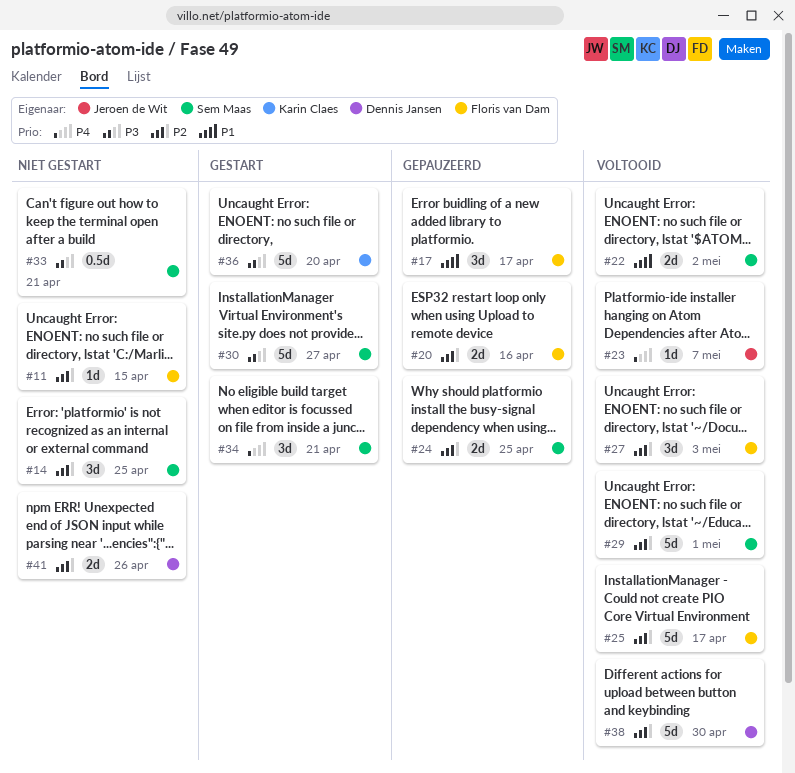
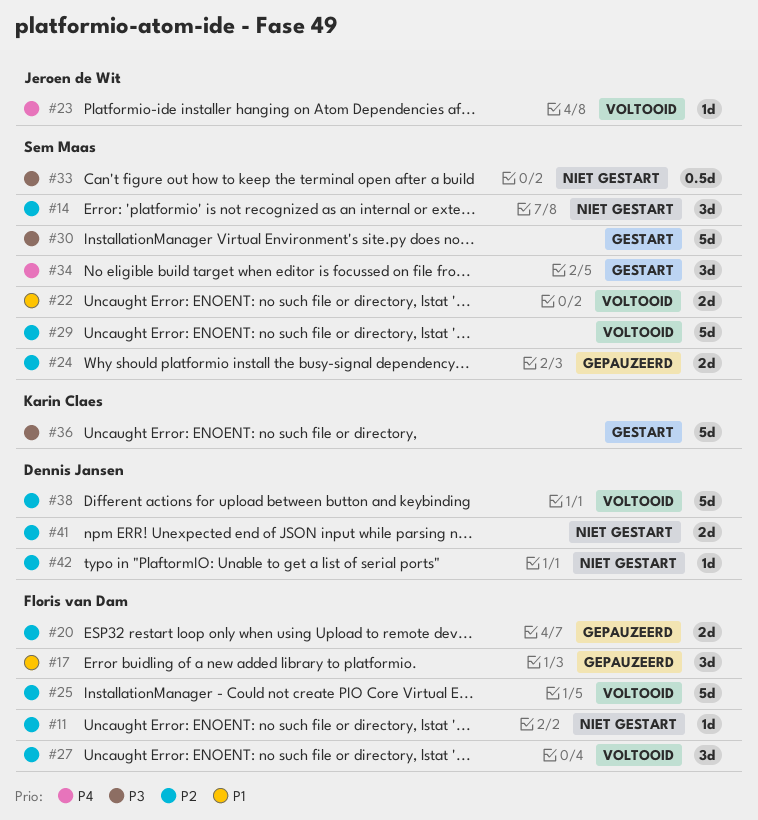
#42: none -> present

